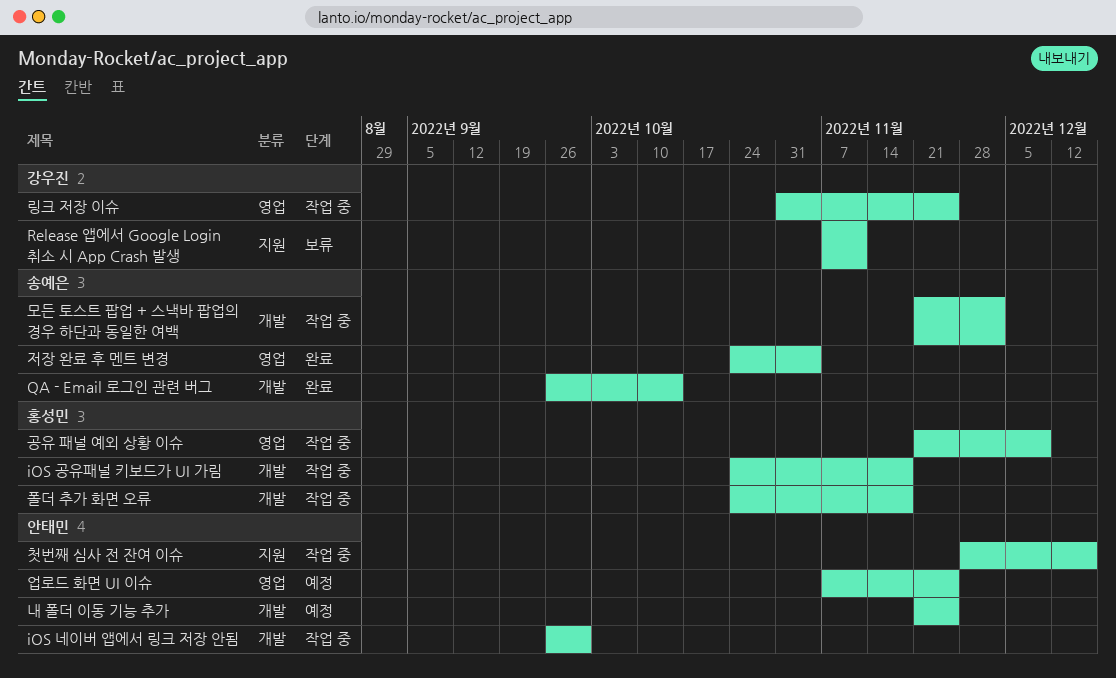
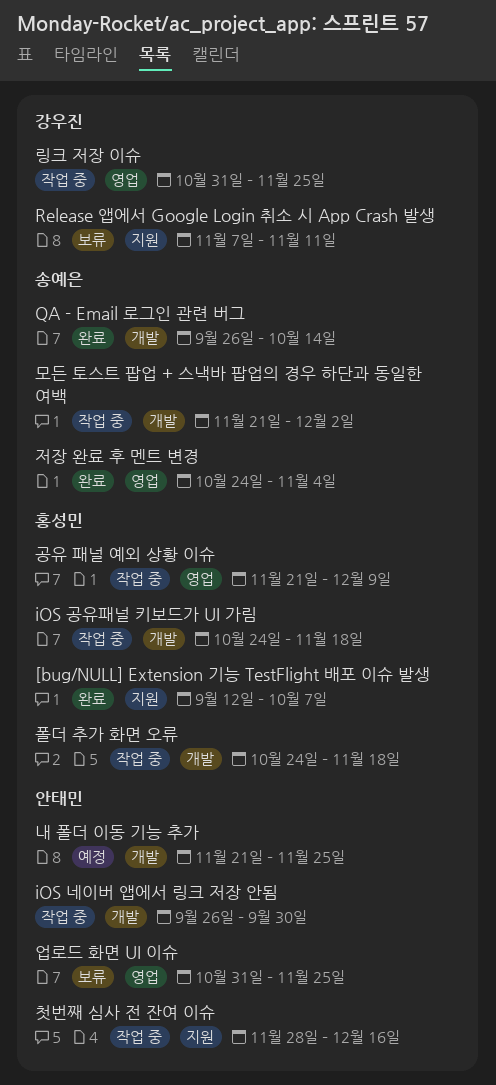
[bug/NULL] Extension 기능 TestFlight 배포 이슈 발생: none -> present
업로드 화면 UI 이슈, status: 예정 -> 보류
업로드 화면 UI 이슈, start: Nov 7 -> Oct 31

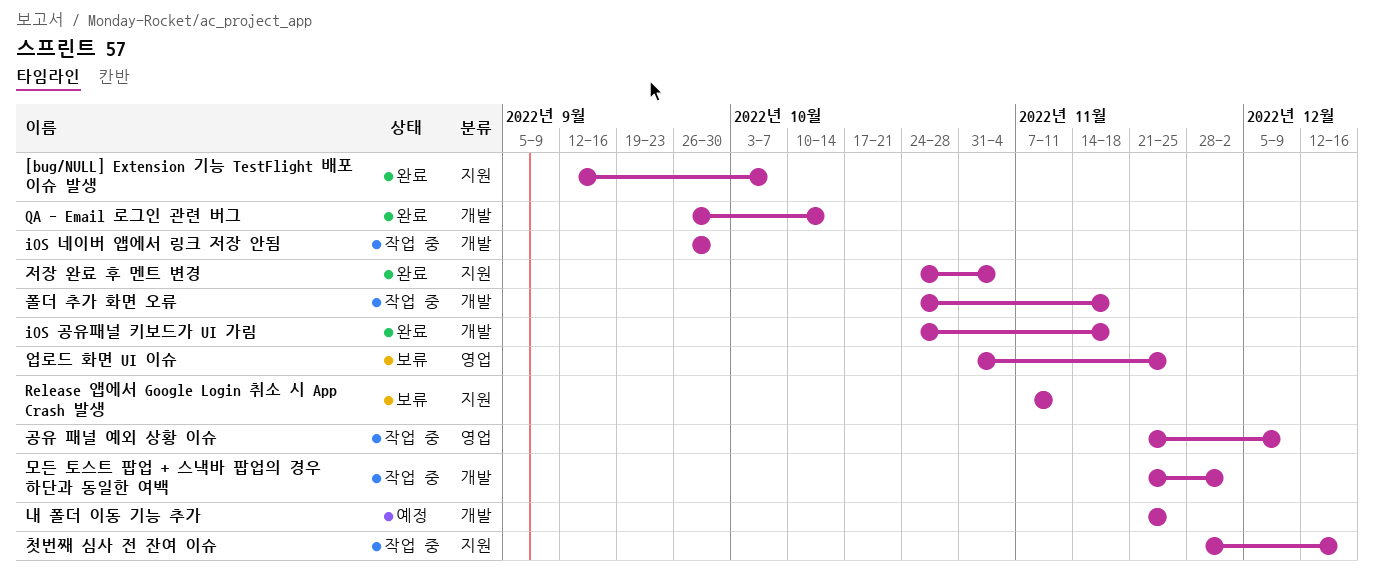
iOS 공유패널 키보드가 UI 가림, status: 작업 중 -> 완료
링크 저장 이슈: present -> none
저장 완료 후 멘트 변경, label: 영업 -> 지원

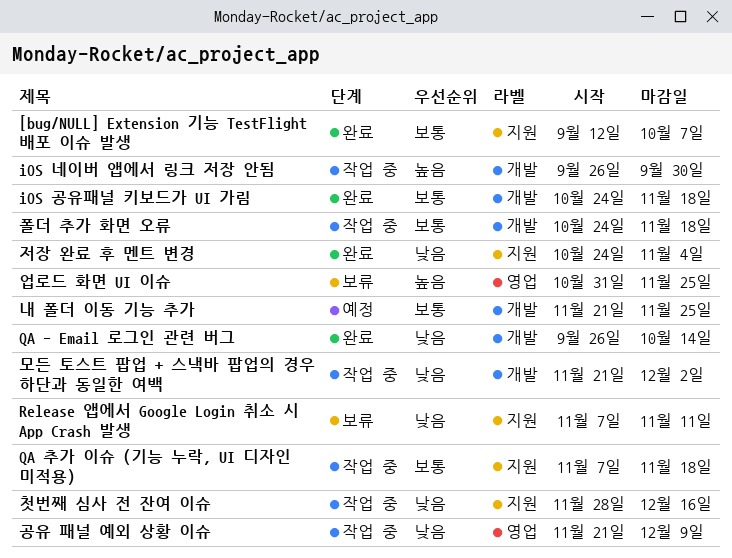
QA 추가 이슈 (기능 누락, UI 디자인 미적용): none -> present

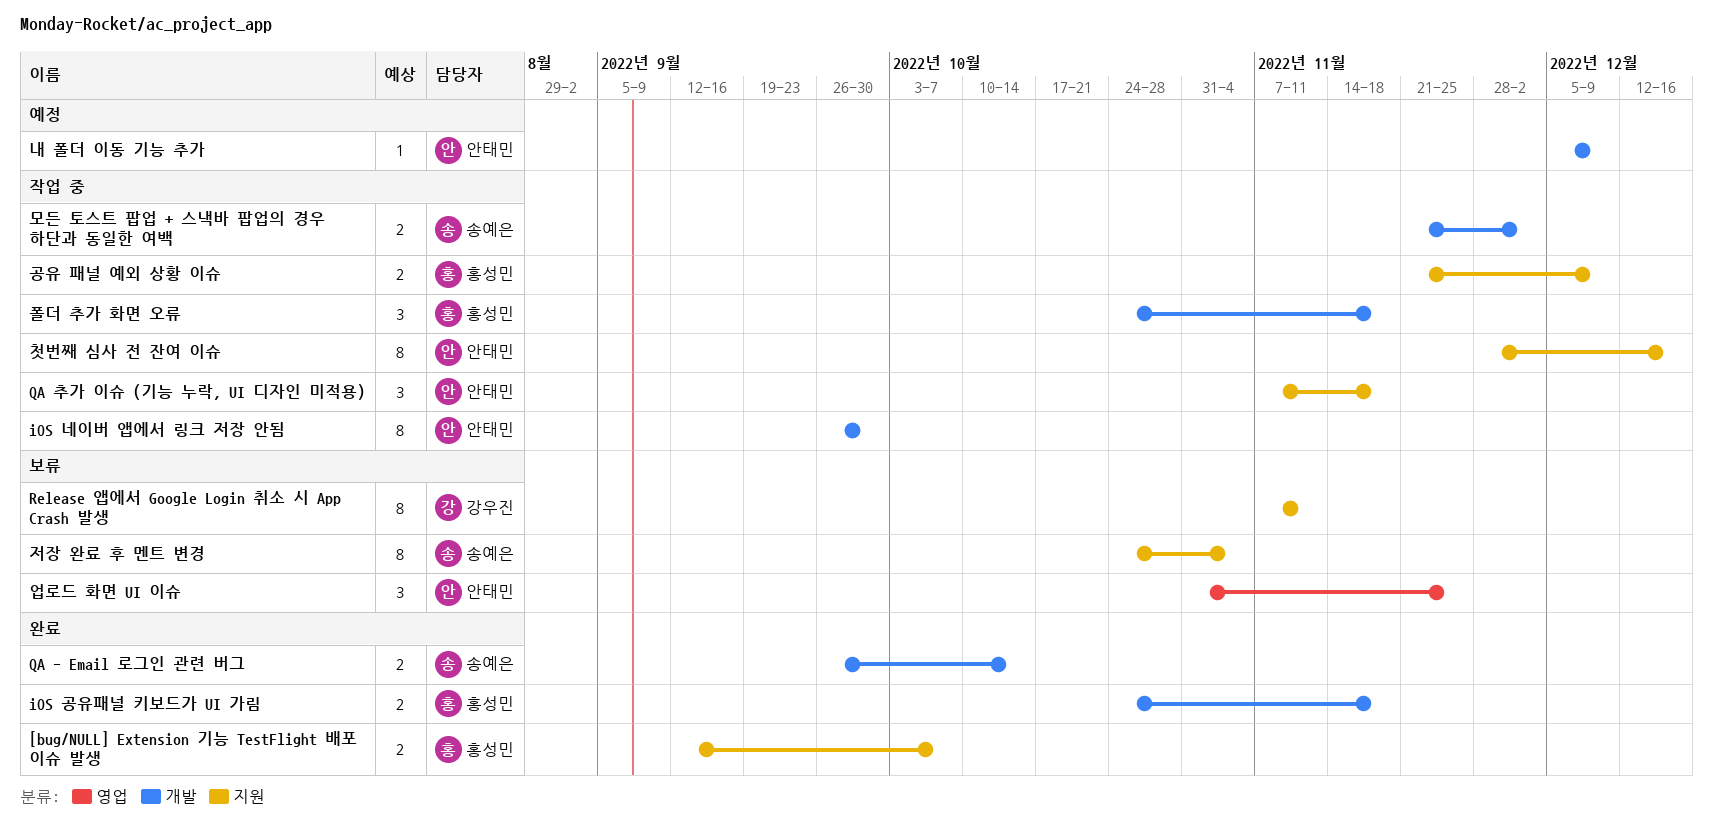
공유 패널 예외 상황 이슈, label: 영업 -> 지원
내 폴더 이동 기능 추가, start: Nov 21 -> Dec 5
내 폴더 이동 기능 추가, due: Nov 25 -> Dec 9
저장 완료 후 멘트 변경, status: 완료 -> 보류

